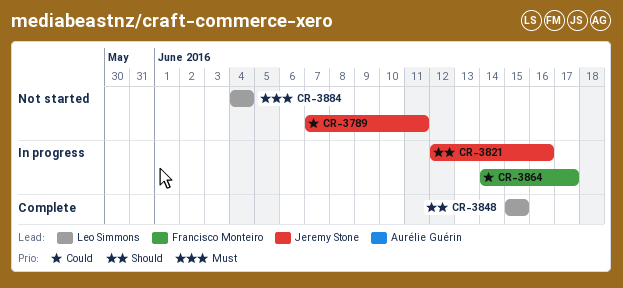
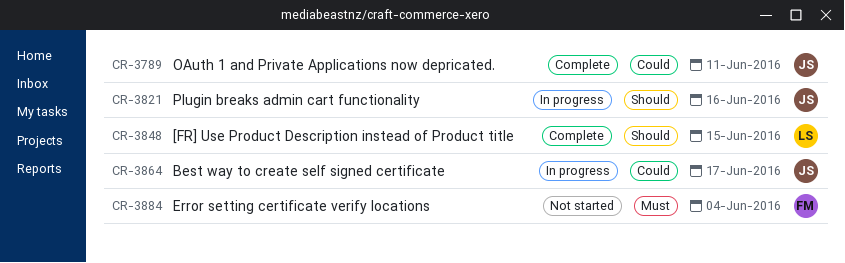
CR-3789, status: Not started -> Complete
CR-3864, owner: Francisco Monteiro -> Jeremy Stone
CR-3884, owner: Leo Simmons -> Francisco Monteiro

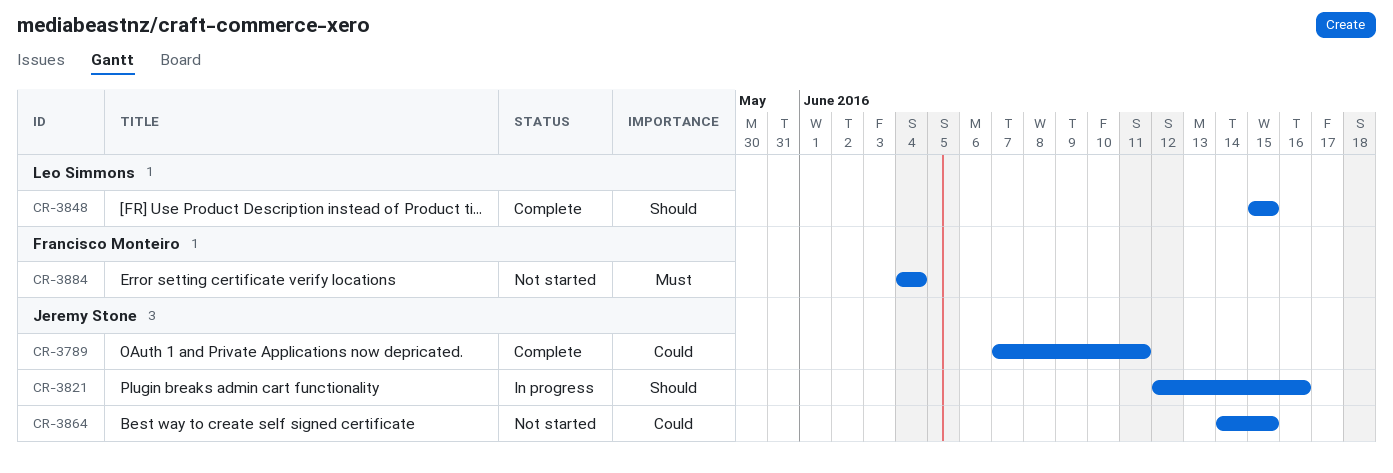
CR-3864, status: In progress -> Not started
CR-3864, due: Jun 17 -> Jun 15

